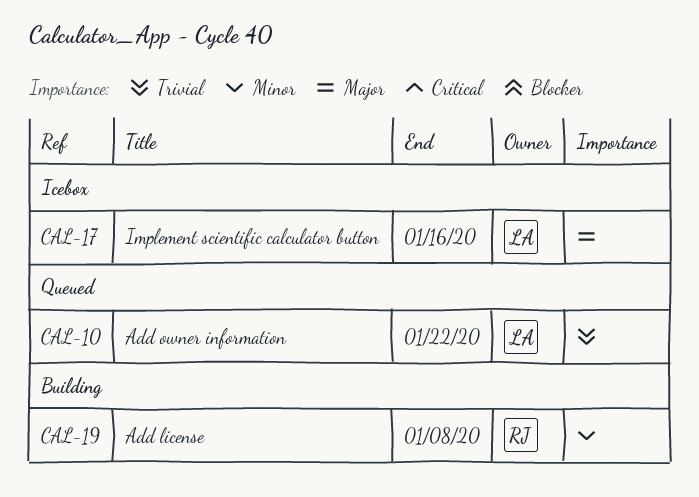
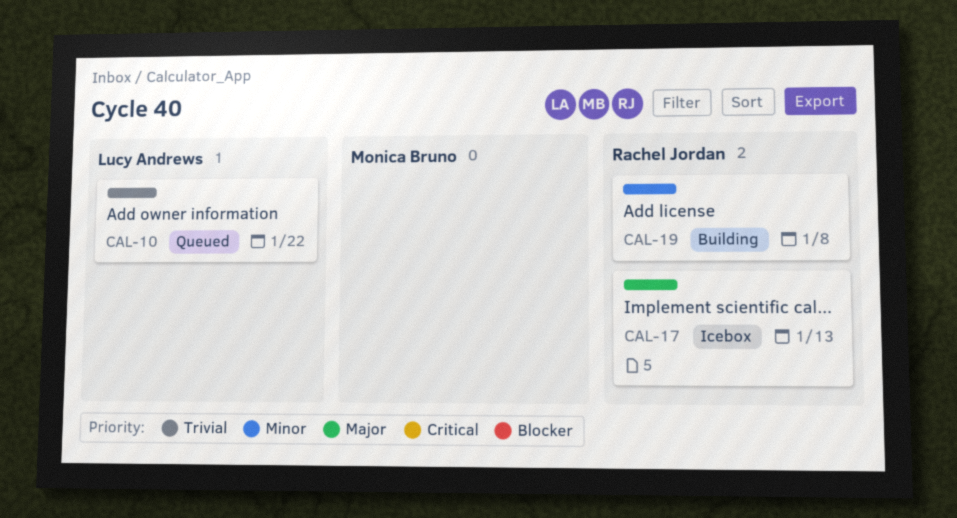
CAL-17, owner: Lucy Andrews -> Rachel Jordan
CAL-17, due: Jan 16 -> Jan 13

